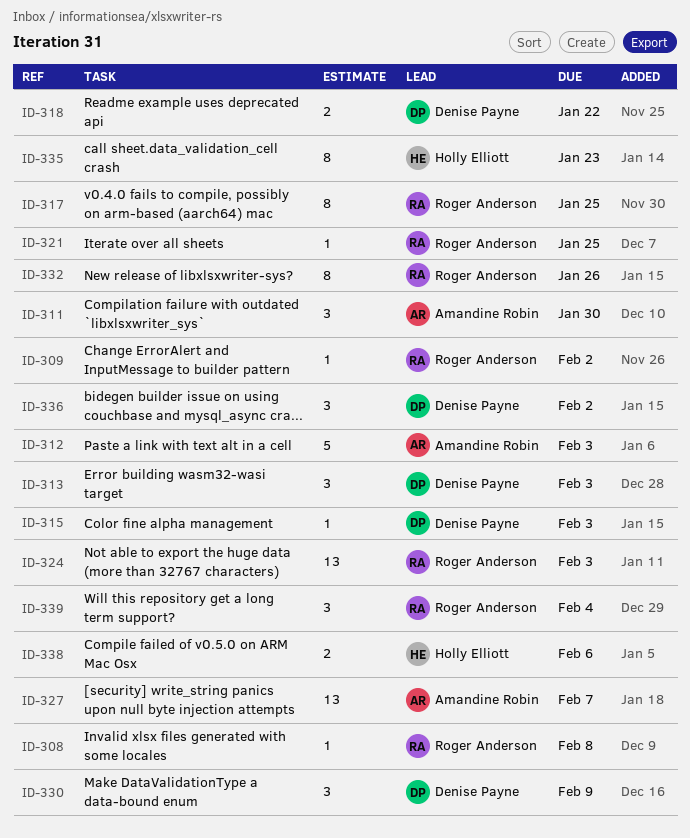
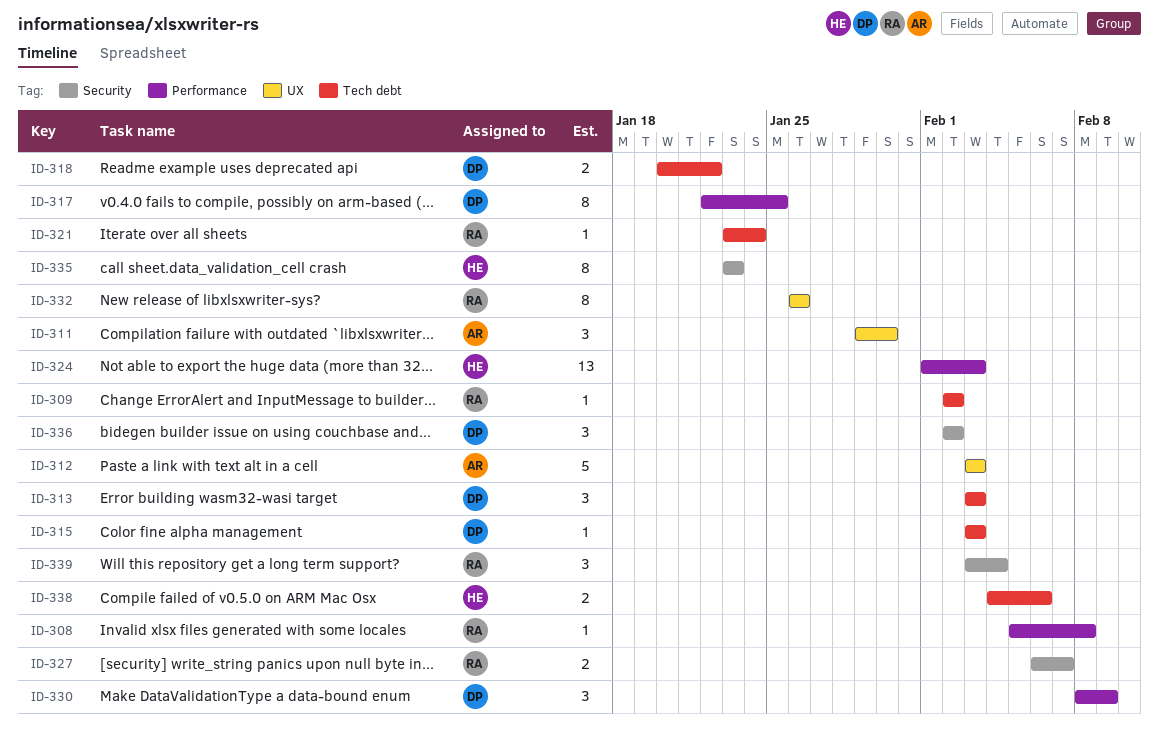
ID-317, owner: Roger Anderson -> Denise Payne
ID-321, due: Jan 25 -> Jan 24
ID-324, owner: Roger Anderson -> Holly Elliott
ID-327, owner: Amandine Robin -> Roger Anderson
ID-327, estimate: 13 -> 2

